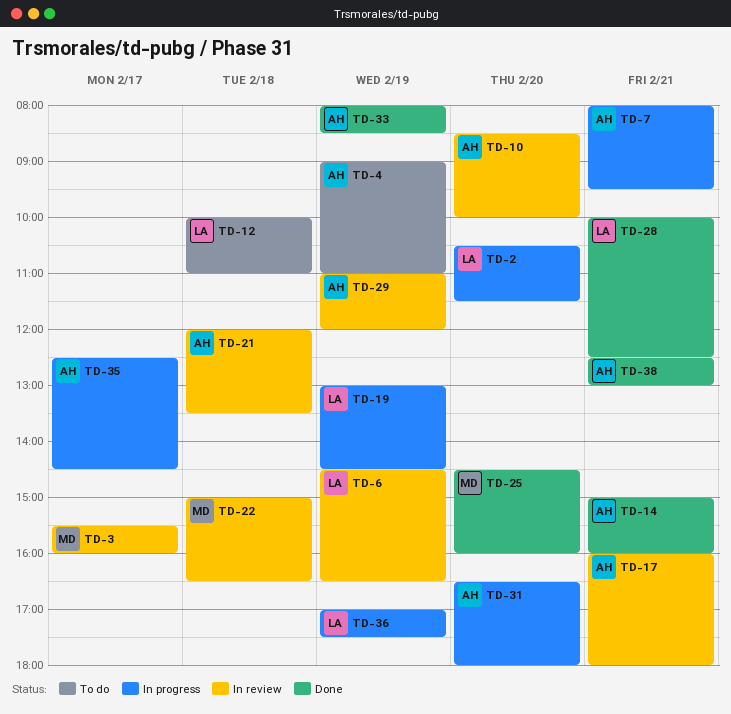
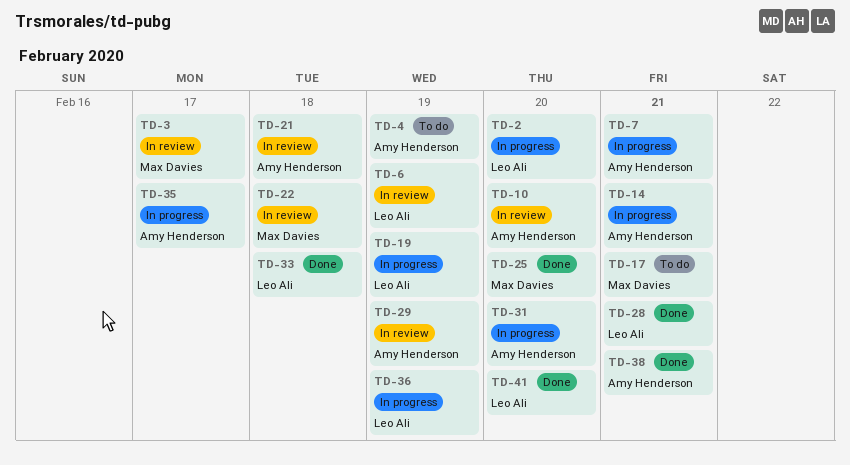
TD-12: present -> none
TD-14, status: Done -> In progress
TD-17, status: In review -> To do
TD-17, owner: Amy Henderson -> Max Davies
TD-33, owner: Amy Henderson -> Leo Ali
TD-33, day: Feb 19 -> Feb 18
TD-41: none -> present

